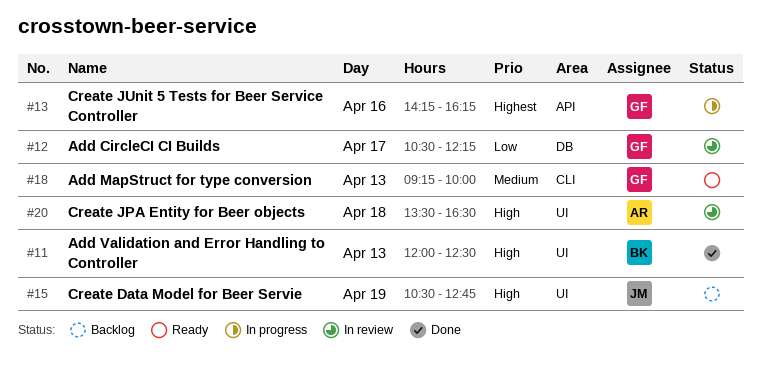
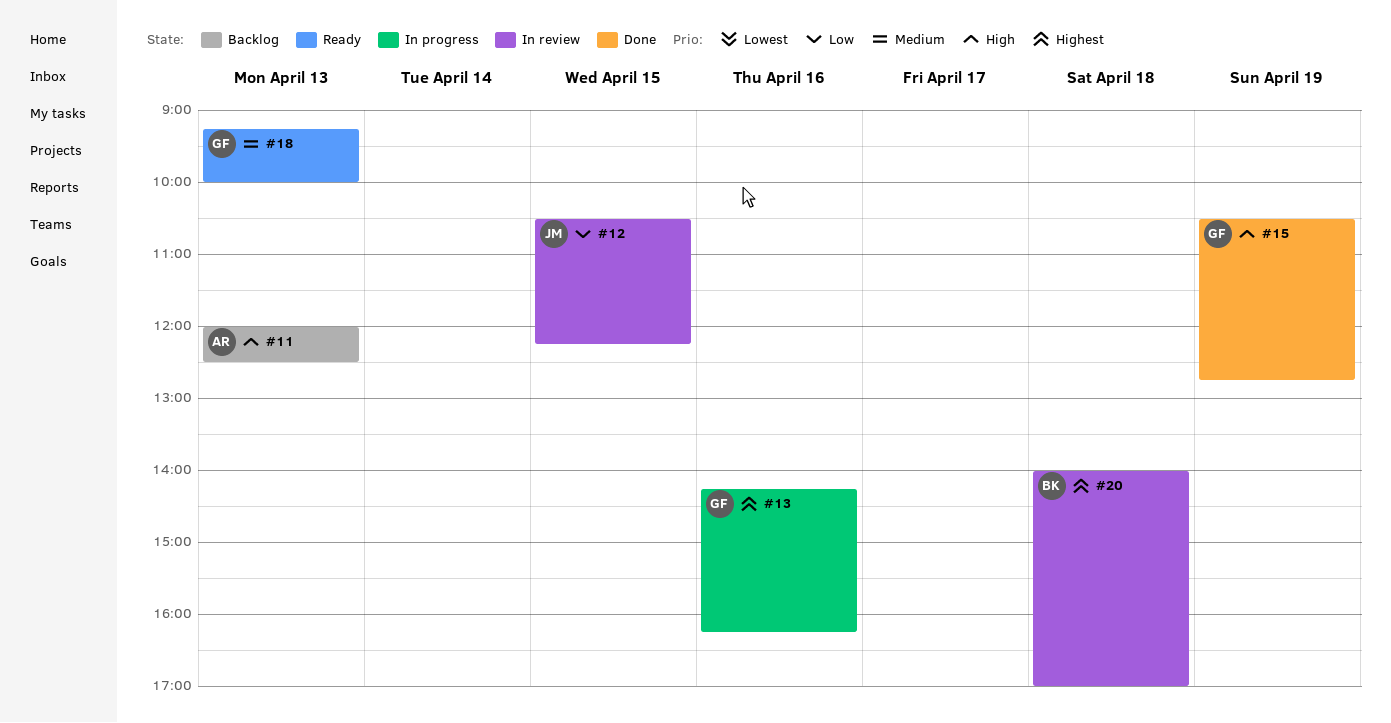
#11, status: Done -> Backlog
#11, owner: BK -> AR
#12, owner: GF -> JM
#12, day: Apr 17 -> Apr 15
#15, status: Backlog -> Done
#15, owner: JM -> GF
#20, owner: AR -> BK
#20, priority: High -> Highest
#20, begins: 13:30 -> 14:00
#20, ends: 16:30 -> 17:00

